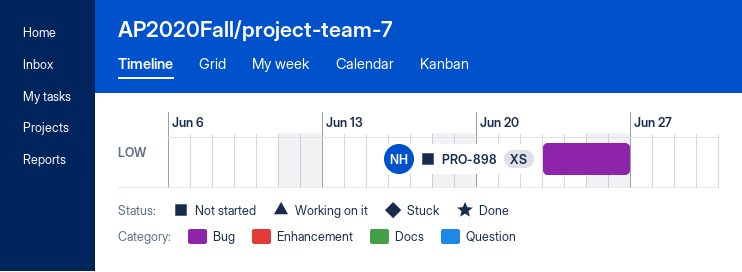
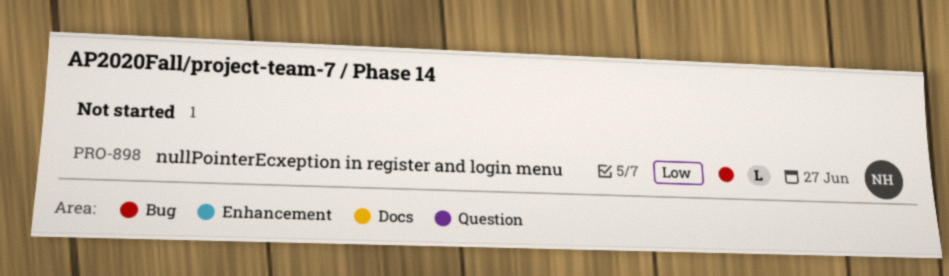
PRO-898, estimate: XS -> L
PRO-898, due: Jun 26 -> Jun 27

